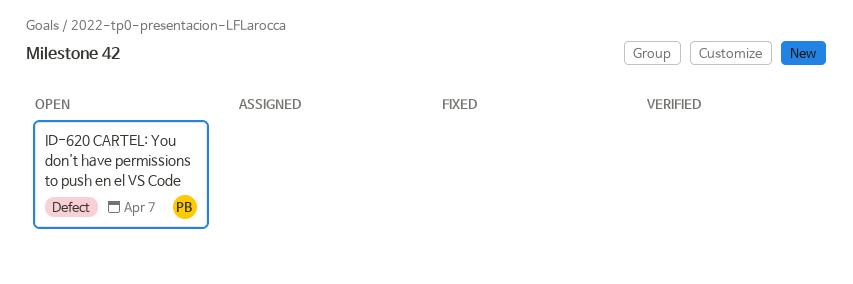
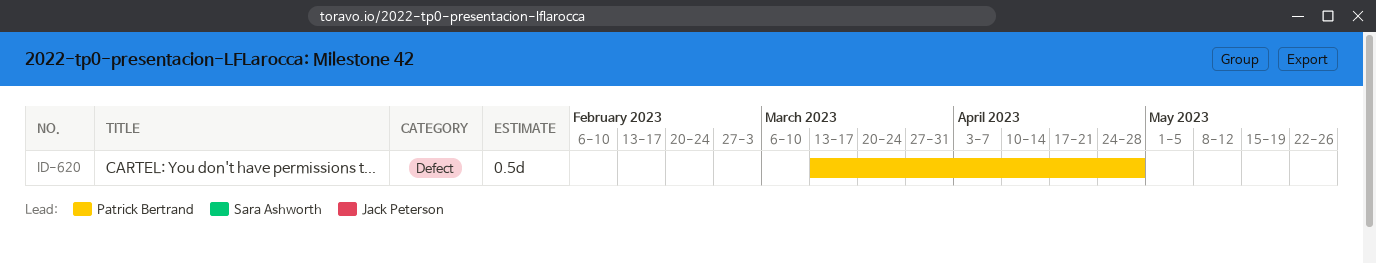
ID-620, due: Apr 7 -> Apr 28

